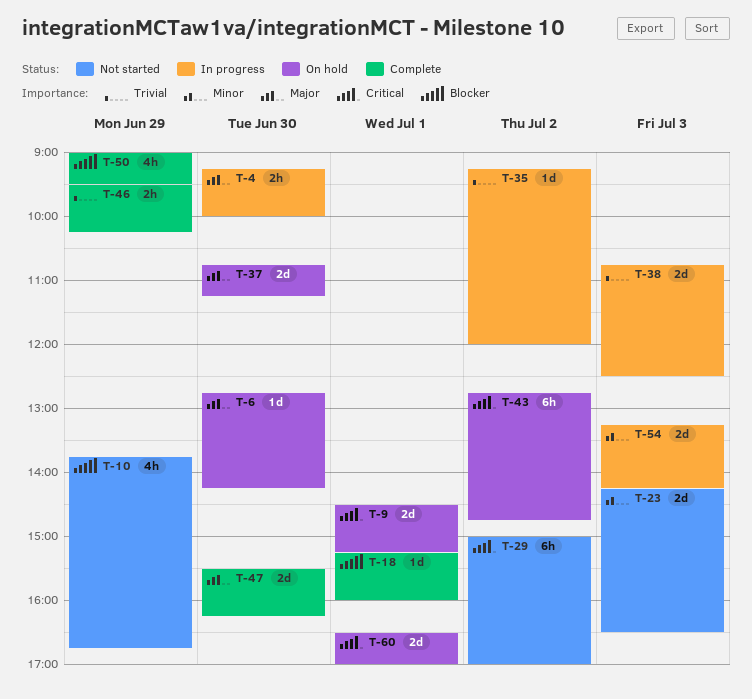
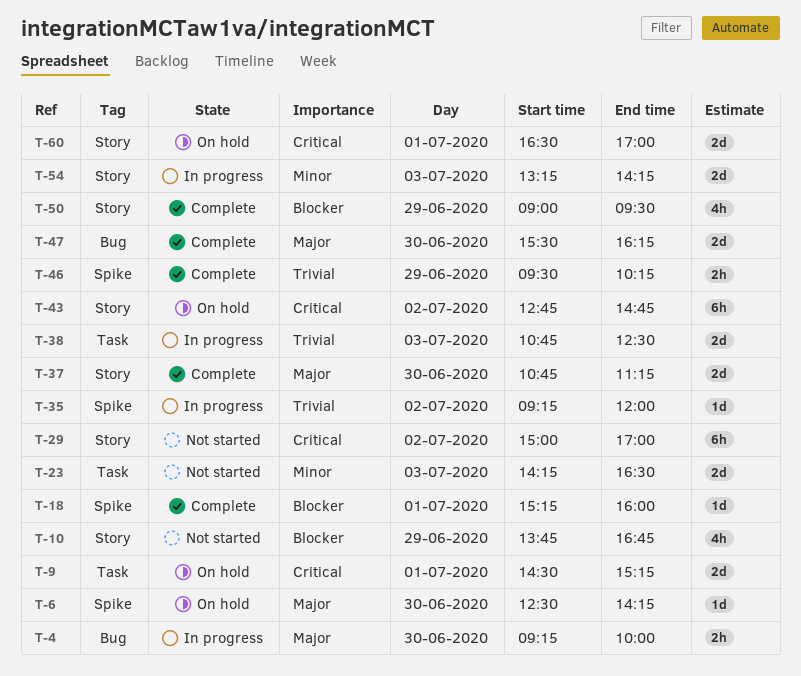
T-6, begins: 12:45 -> 12:30
T-37, status: On hold -> Complete

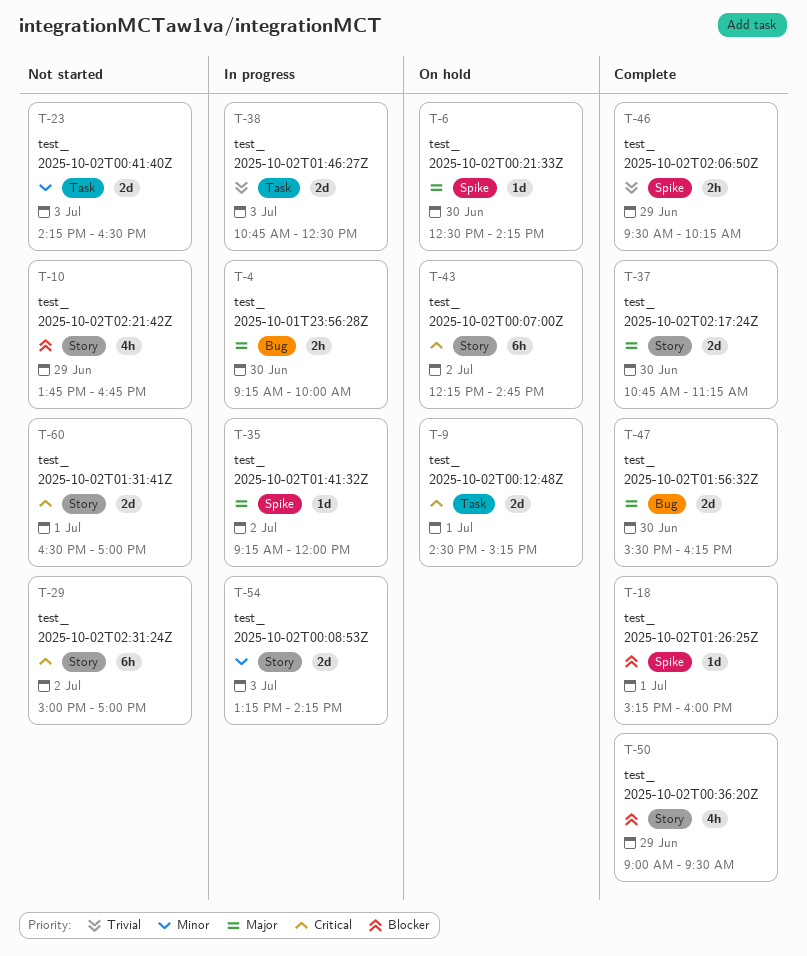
T-35, priority: Trivial -> Major
T-43, begins: 12:45 -> 12:15
T-60, status: On hold -> Not started

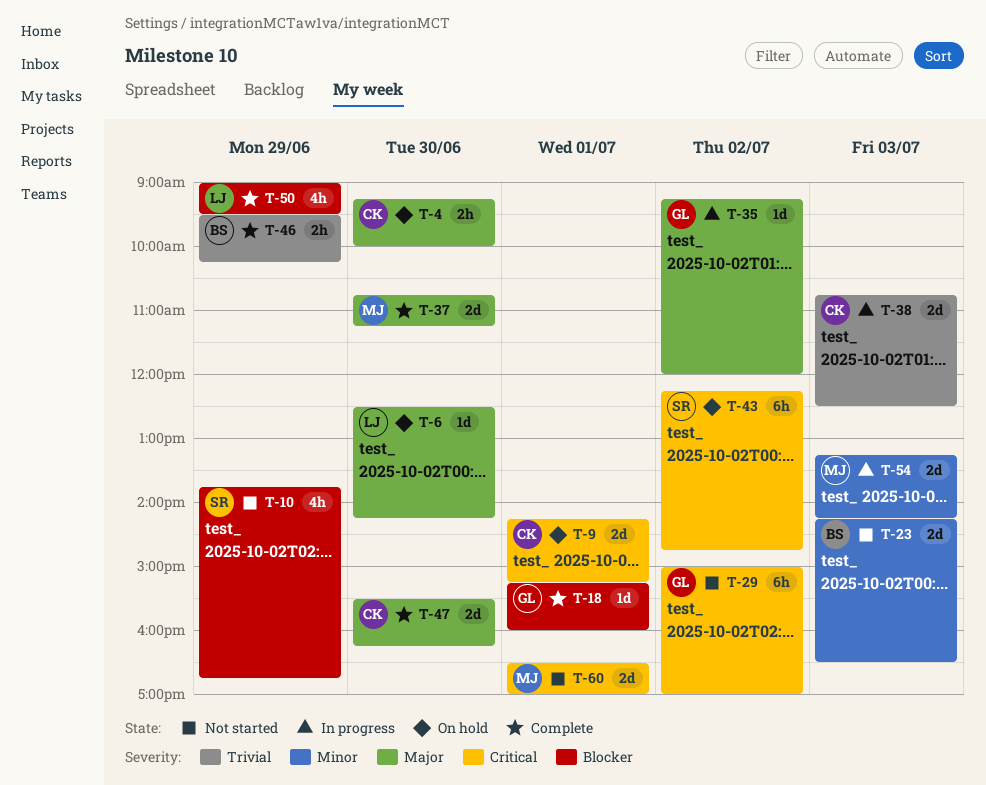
T-4, status: In progress -> On hold
T-9, begins: 14:30 -> 14:15

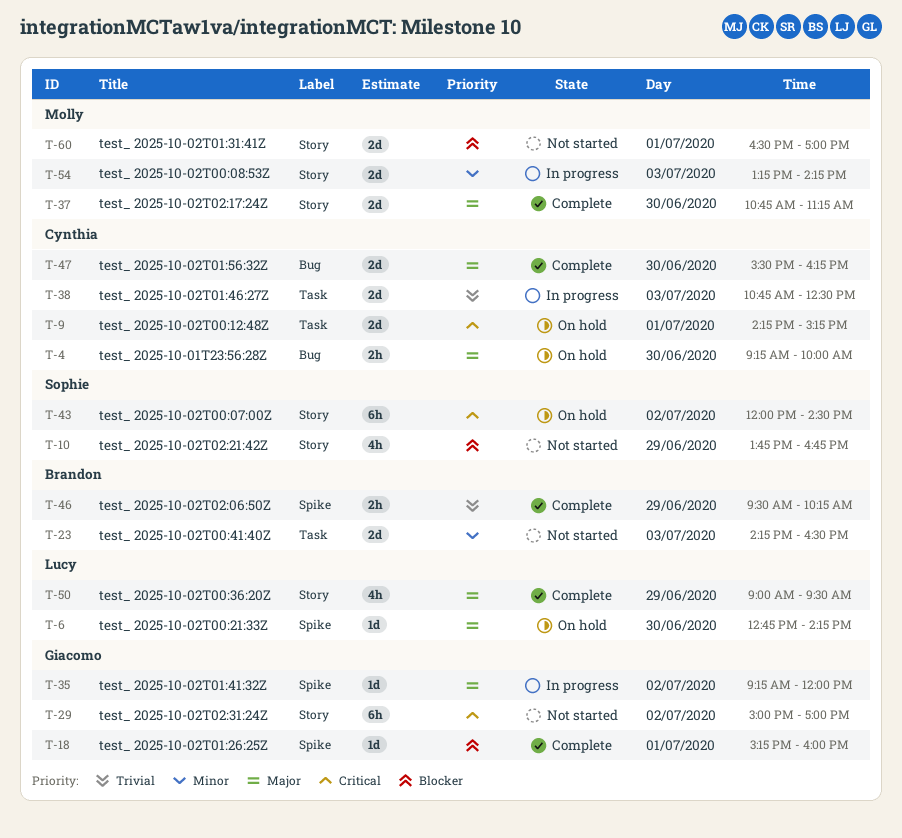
T-6, begins: 12:30 -> 12:45
T-43, begins: 12:15 -> 12:00
T-43, ends: 14:45 -> 14:30
T-50, priority: Blocker -> Major
T-60, priority: Critical -> Blocker

